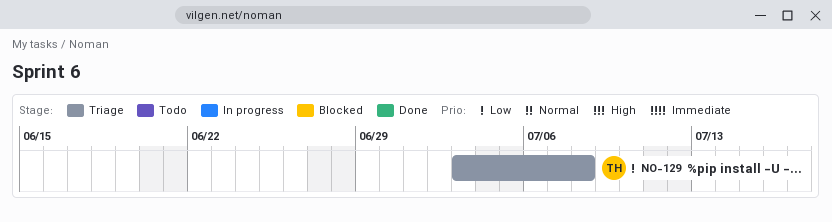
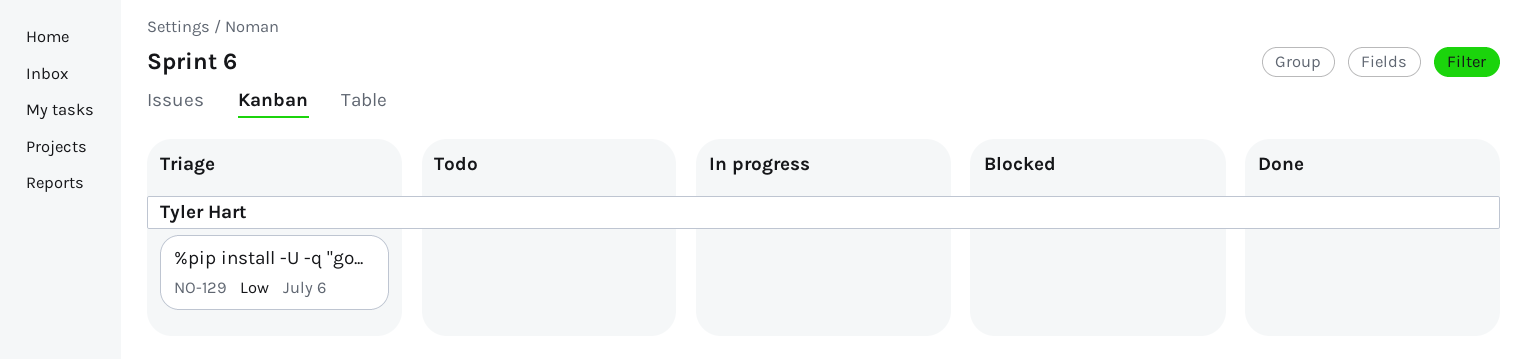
NO-129, due: Jul 8 -> Jul 6

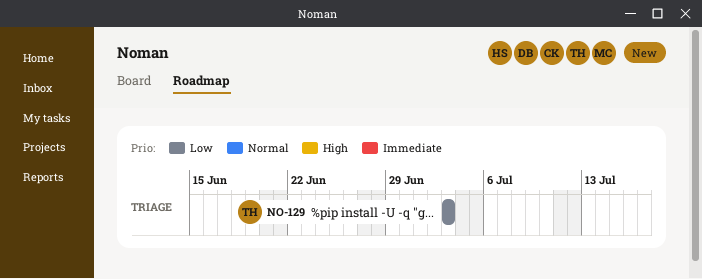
NO-129, due: Jul 6 -> Jul 3

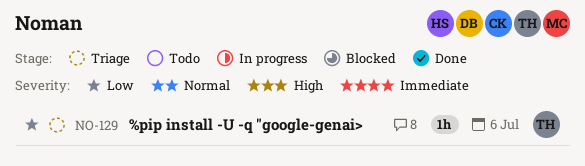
NO-129, due: Jul 3 -> Jul 6

